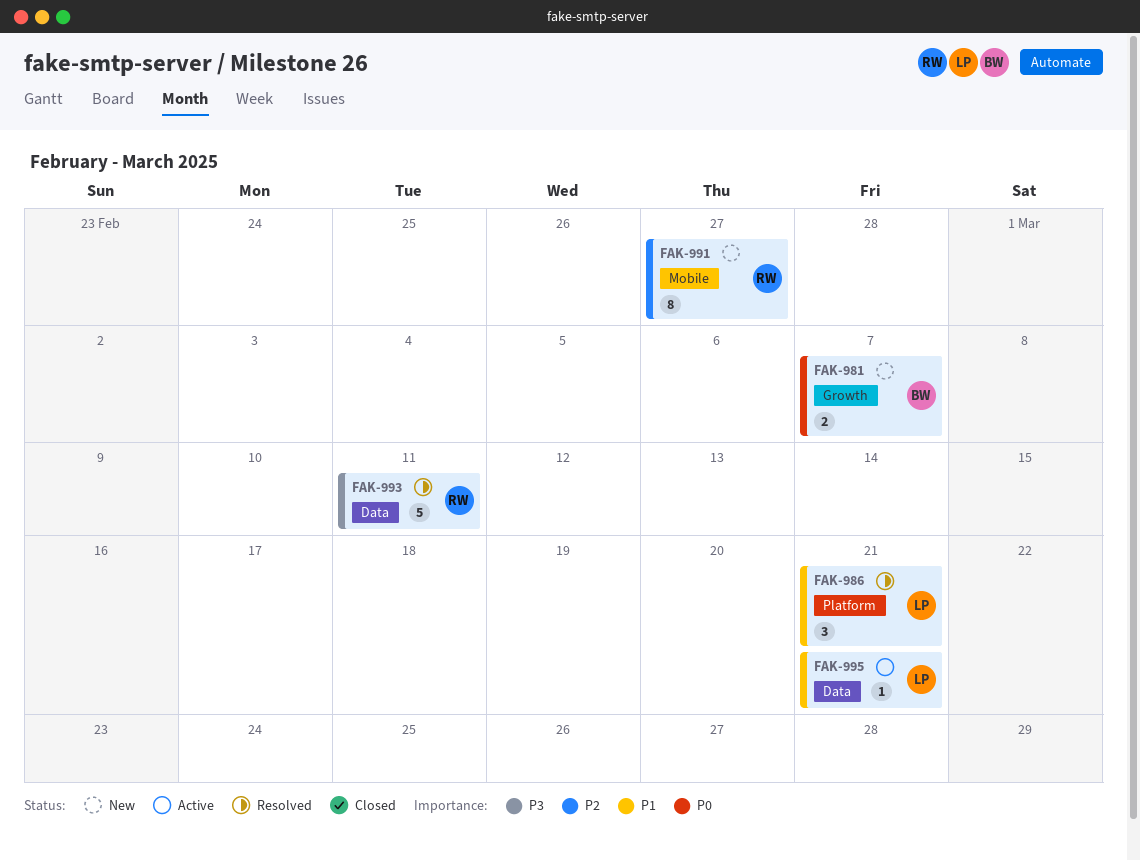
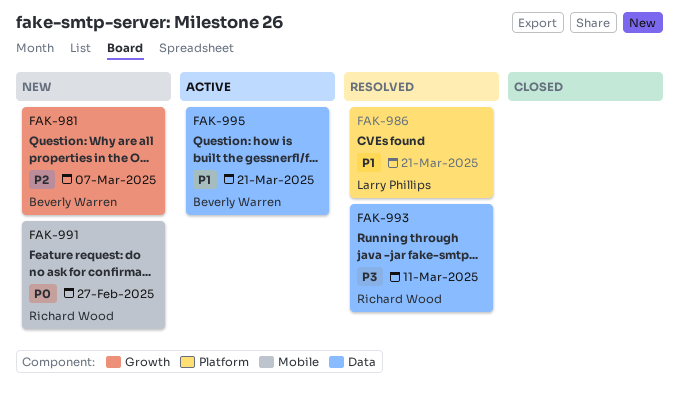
FAK-981, priority: P0 -> P2
FAK-991, priority: P2 -> P0
FAK-995, owner: Larry Phillips -> Beverly Warren

